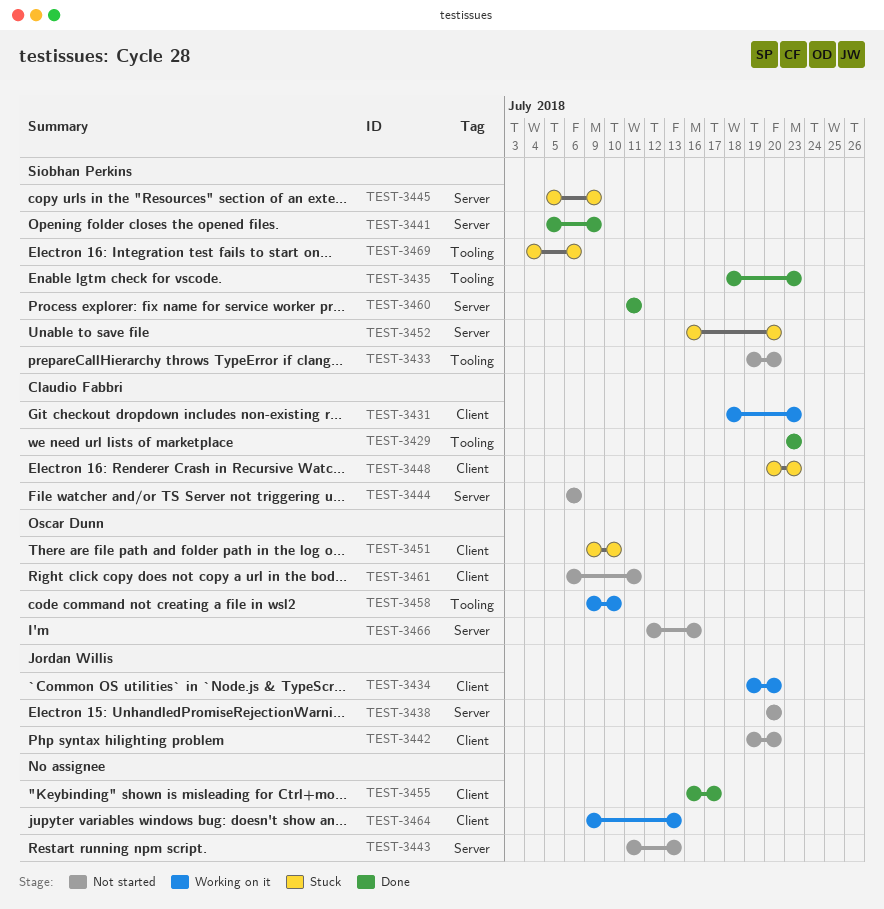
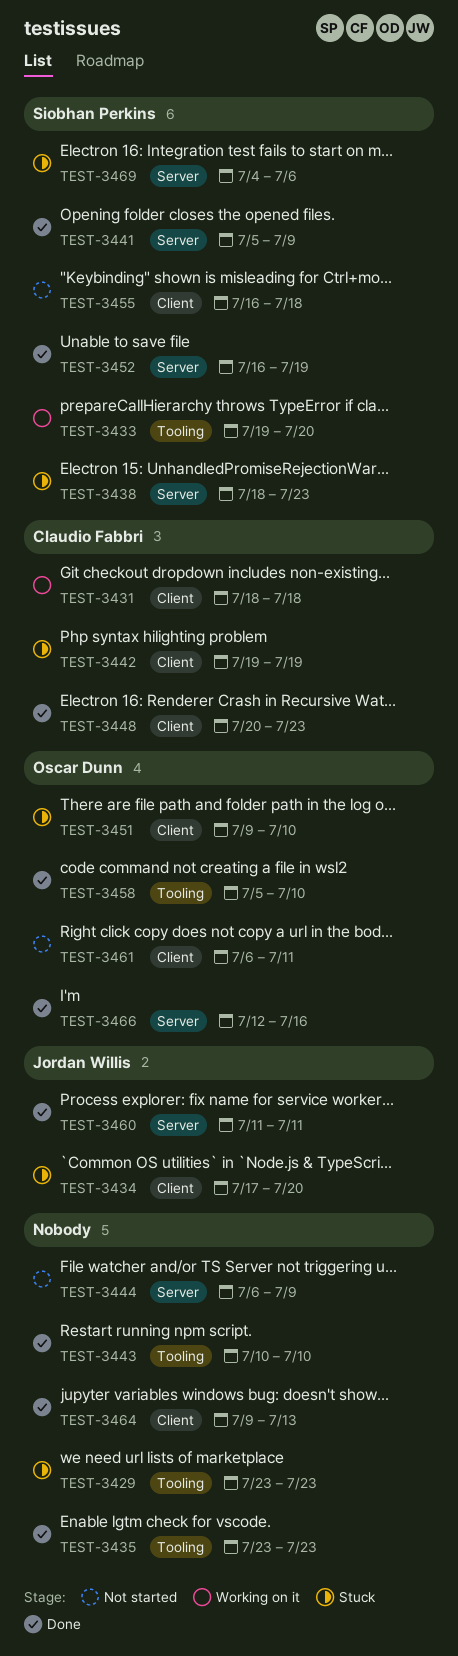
TEST-3429, status: Done -> Stuck
TEST-3429, owner: Claudio Fabbri -> none
TEST-3431, due: Jul 23 -> Jul 18
TEST-3433, status: Not started -> Working on it
TEST-3434, status: Working on it -> Stuck
TEST-3434, start: Jul 19 -> Jul 17
TEST-3435, owner: Siobhan Perkins -> none
TEST-3435, start: Jul 18 -> Jul 23
TEST-3438, status: Not started -> Stuck
TEST-3438, owner: Jordan Willis -> Siobhan Perkins
TEST-3438, start: Jul 20 -> Jul 18
TEST-3438, due: Jul 20 -> Jul 23
TEST-3442, status: Not started -> Stuck
TEST-3442, owner: Jordan Willis -> Claudio Fabbri
TEST-3442, due: Jul 20 -> Jul 19
TEST-3443, status: Not started -> Done
TEST-3443, label: Server -> Tooling
TEST-3443, start: Jul 11 -> Jul 10
TEST-3443, due: Jul 13 -> Jul 10
TEST-3444, owner: Claudio Fabbri -> none
TEST-3444, due: Jul 6 -> Jul 9
TEST-3445: present -> none
TEST-3448, status: Stuck -> Done
TEST-3452, status: Stuck -> Done
TEST-3452, due: Jul 20 -> Jul 19
TEST-3455, status: Done -> Not started
TEST-3455, owner: none -> Siobhan Perkins
TEST-3455, due: Jul 17 -> Jul 18
TEST-3458, status: Working on it -> Done
TEST-3458, start: Jul 9 -> Jul 5
TEST-3460, owner: Siobhan Perkins -> Jordan Willis
TEST-3464, status: Working on it -> Done
TEST-3466, status: Not started -> Done
TEST-3469, label: Tooling -> Server

